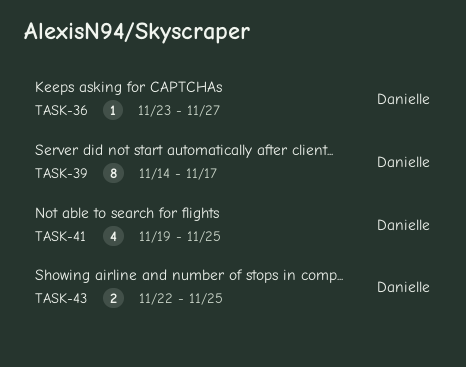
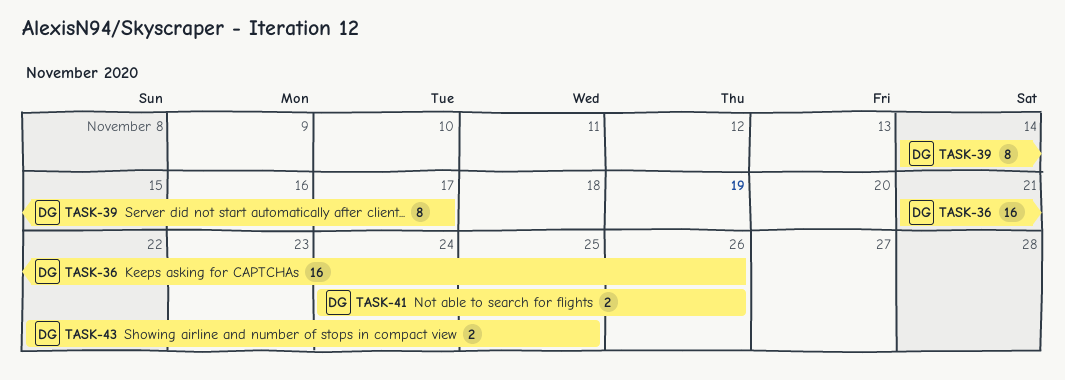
TASK-36, estimate: 1 -> 16
TASK-36, start: Nov 23 -> Nov 21
TASK-36, due: Nov 27 -> Nov 26
TASK-41, estimate: 4 -> 2
TASK-41, start: Nov 19 -> Nov 24
TASK-41, due: Nov 25 -> Nov 26

